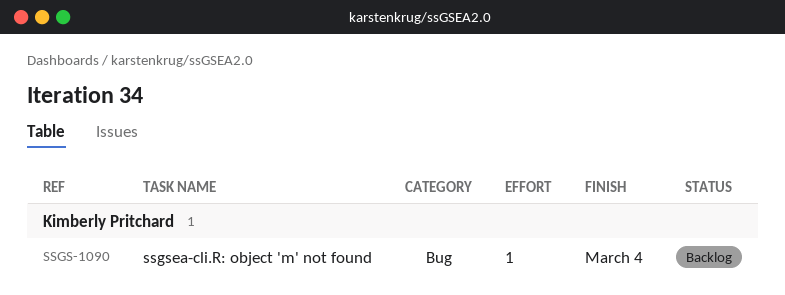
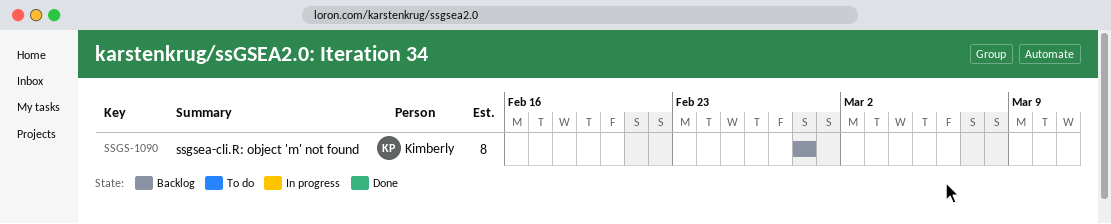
SSGS-1090, estimate: 1 -> 8
SSGS-1090, due: Mar 4 -> Feb 28

